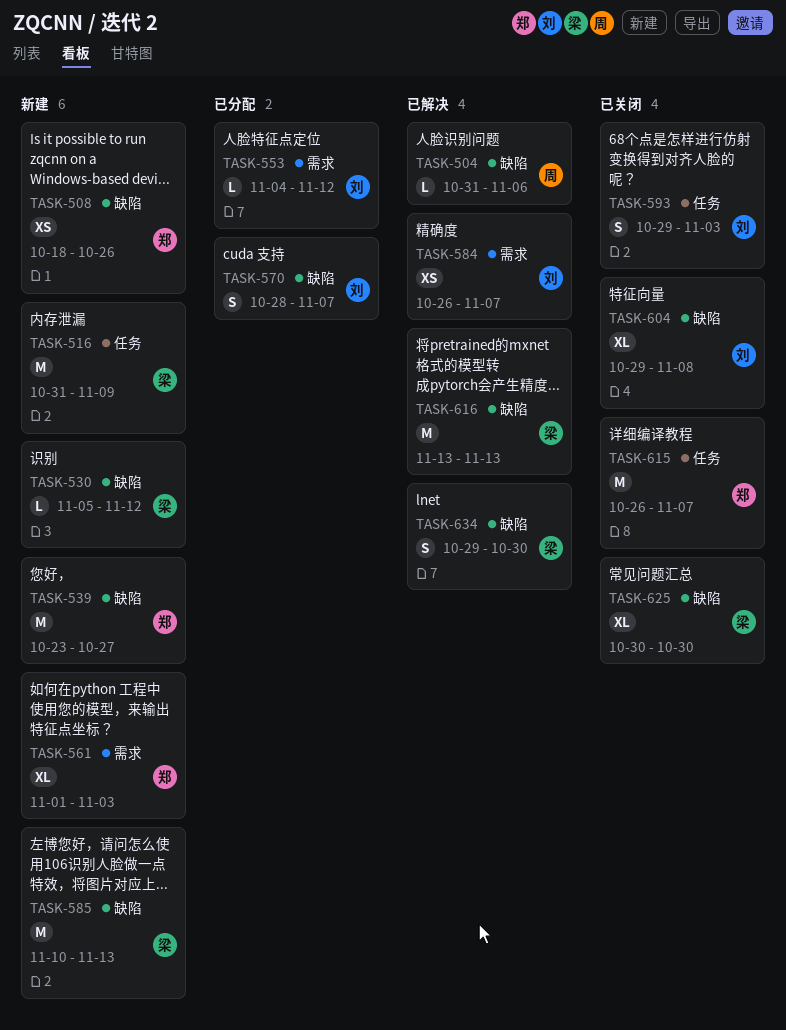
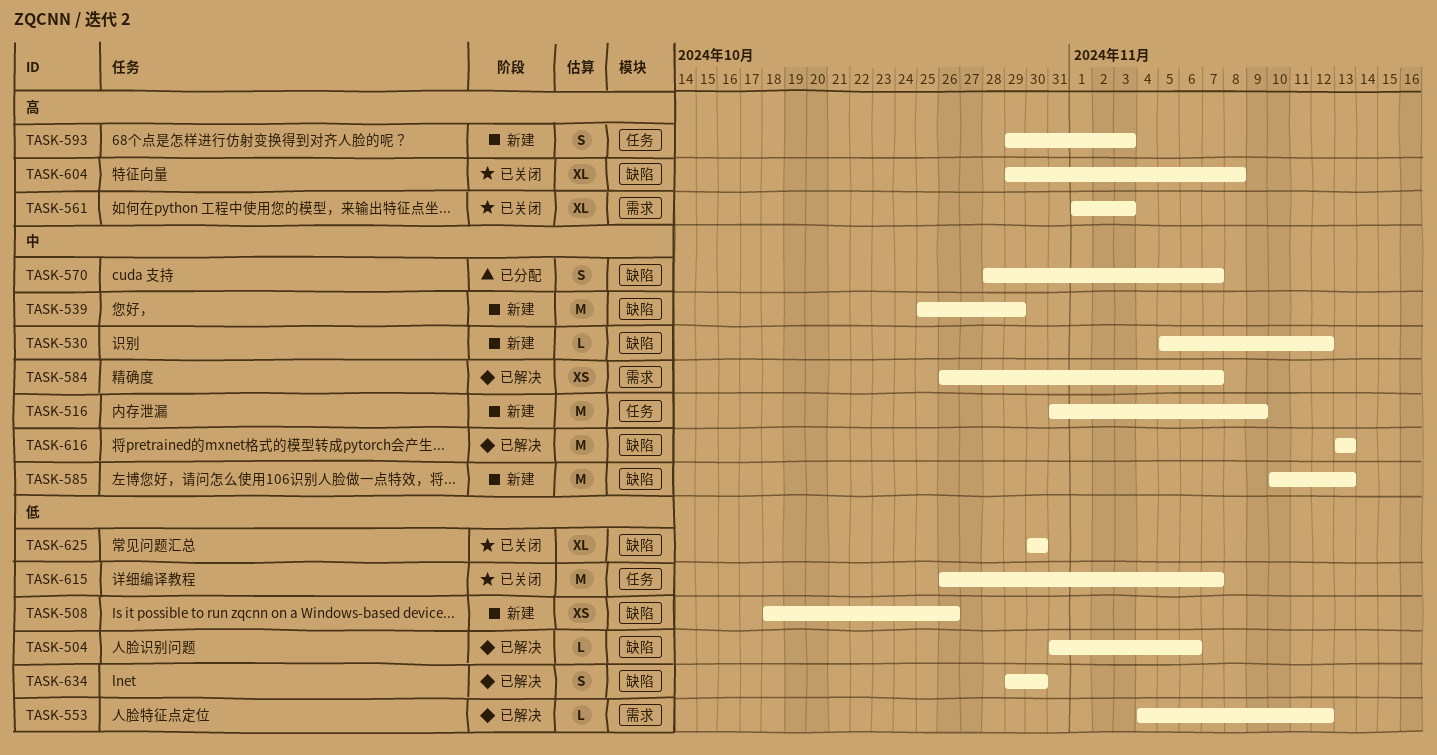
TASK-539, start: Oct 23 -> Oct 25
TASK-539, due: Oct 27 -> Oct 29
TASK-553, status: 已分配 -> 已解决
TASK-561, status: 新建 -> 已关闭
TASK-593, status: 已关闭 -> 新建

